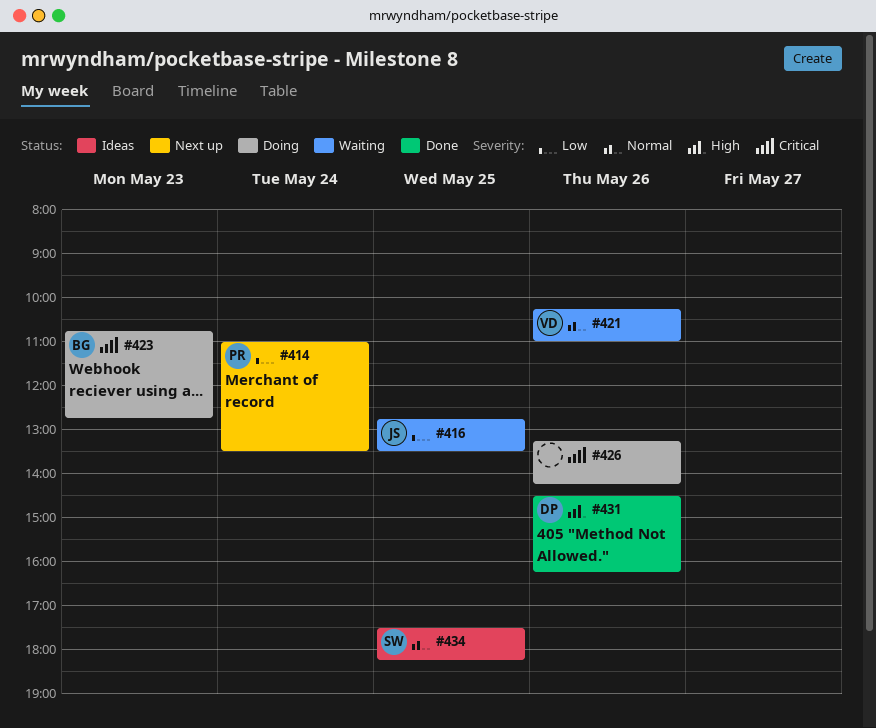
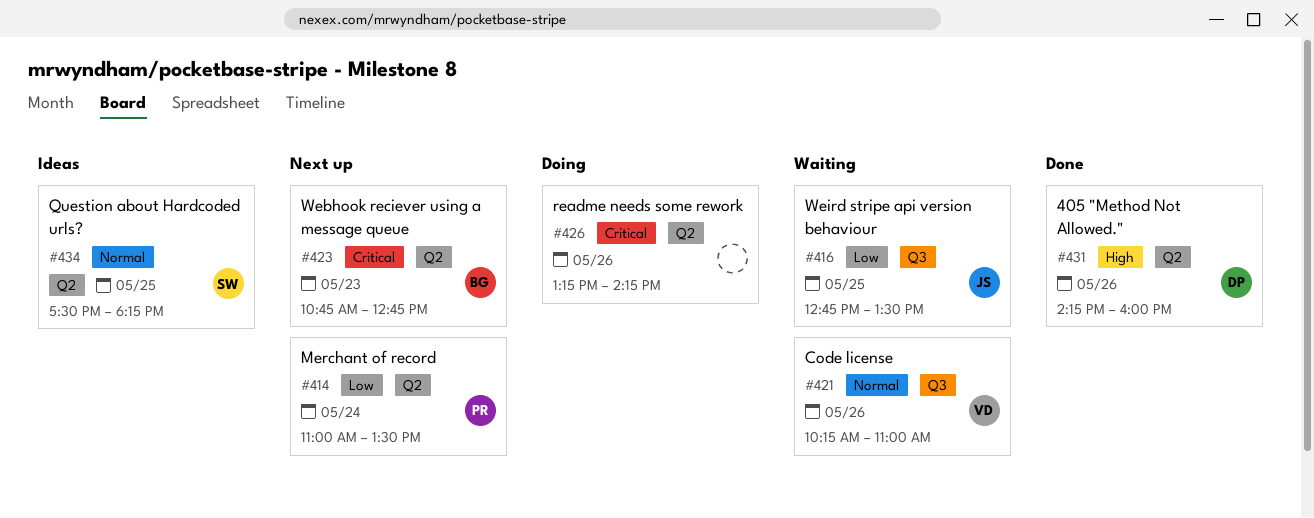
#423, status: Doing -> Next up
#431, begins: 14:30 -> 14:15
#431, ends: 16:15 -> 16:00

